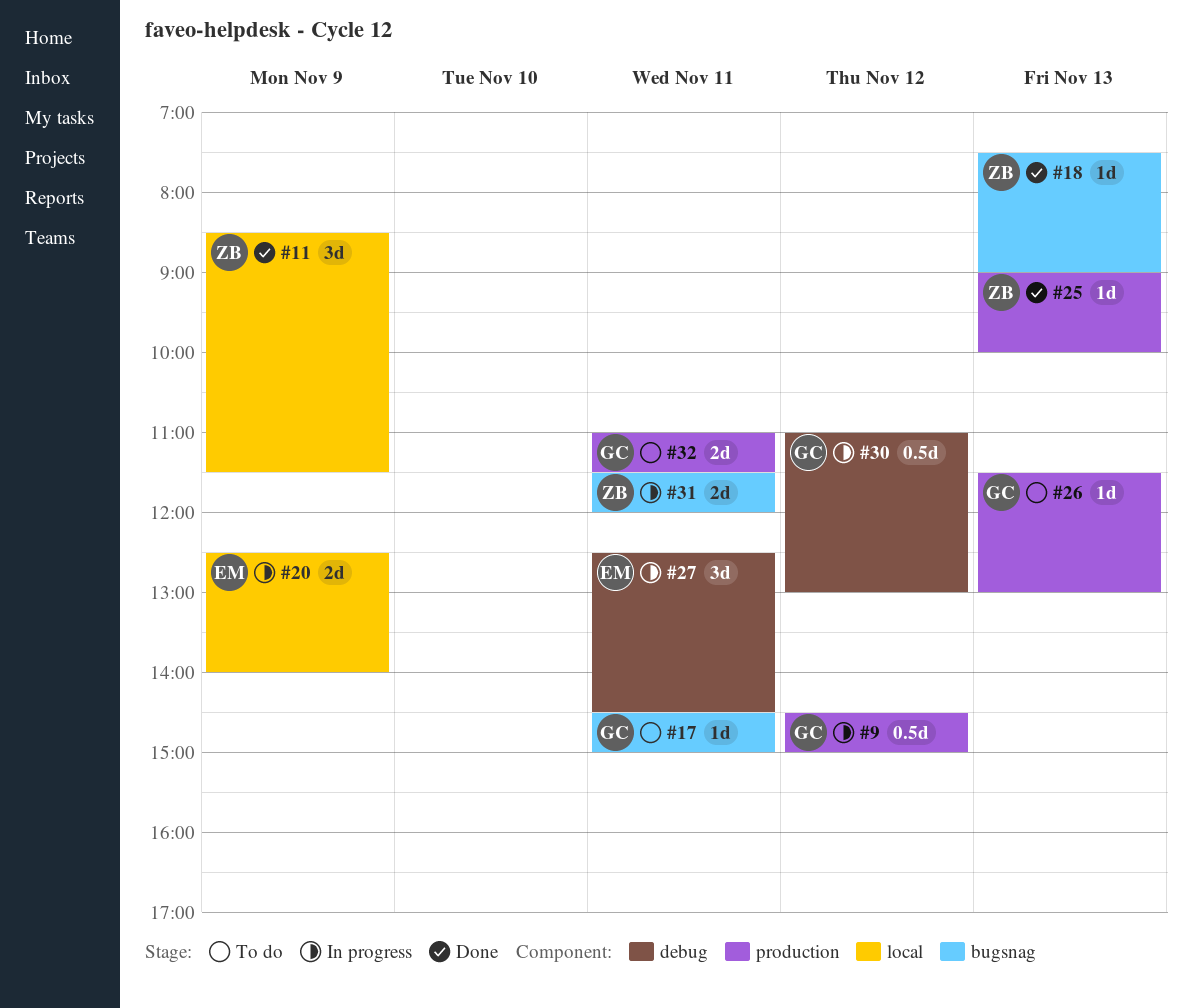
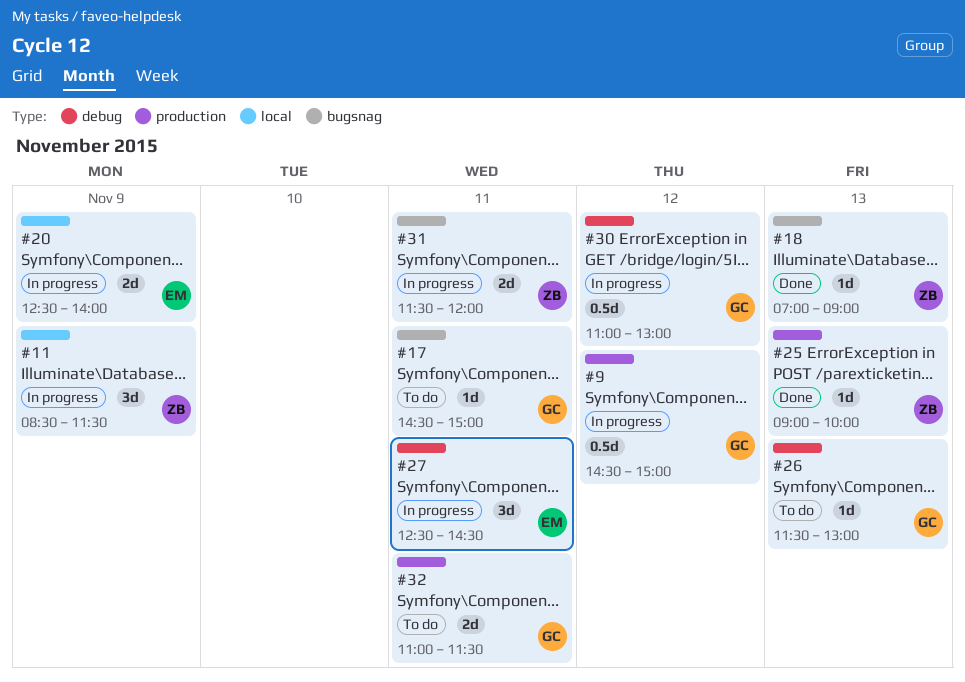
#11, status: Done -> In progress
#18, begins: 07:30 -> 07:00
#26, label: production -> debug

